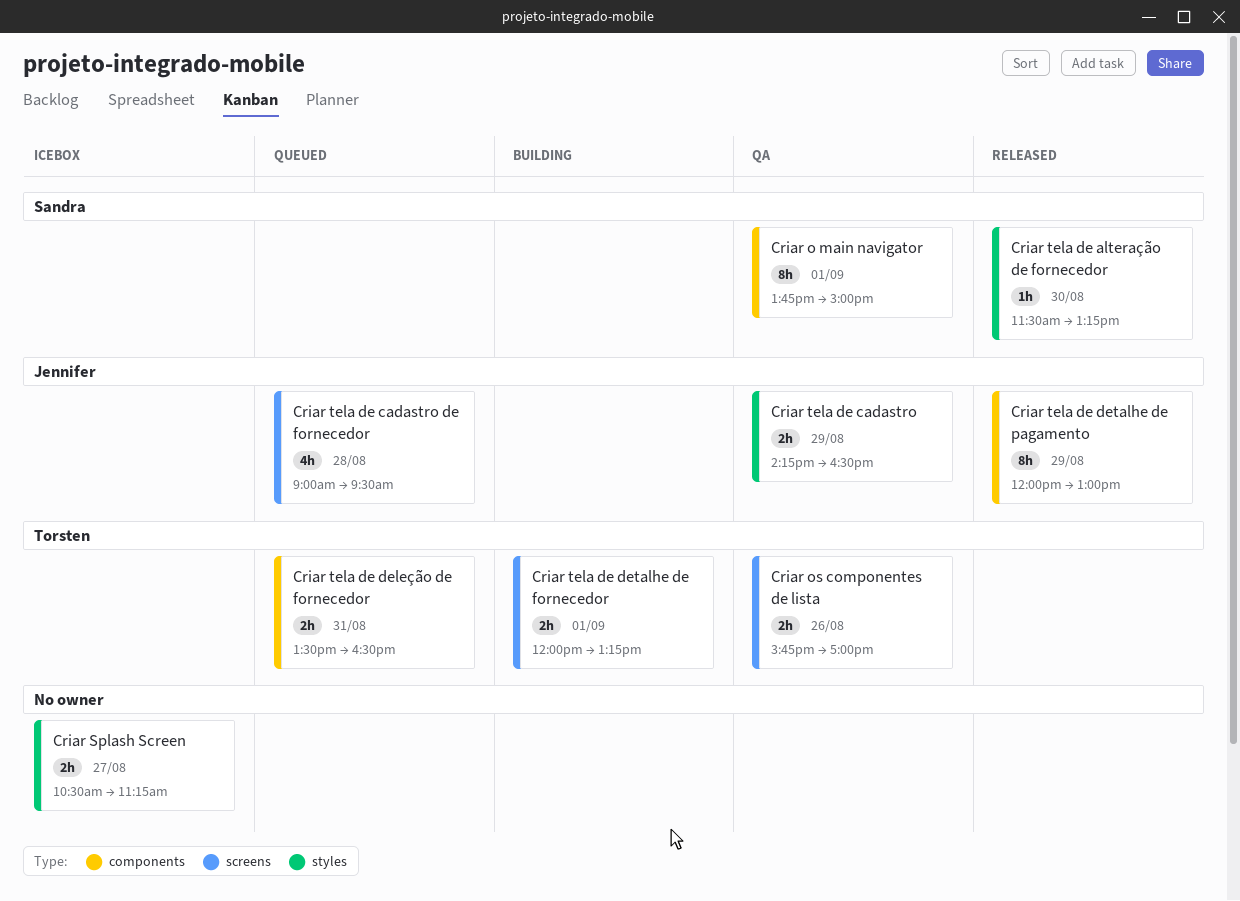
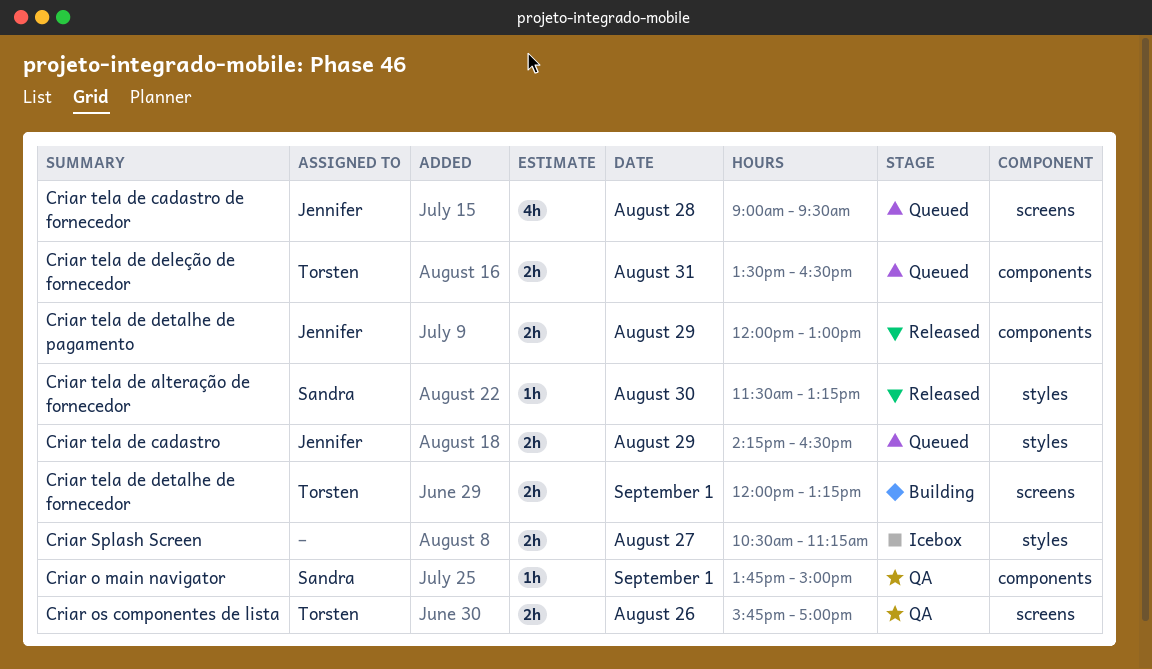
Criar o main navigator, estimate: 8h -> 1h
Criar tela de cadastro, status: QA -> Queued
Criar tela de detalhe de pagamento, estimate: 8h -> 2h

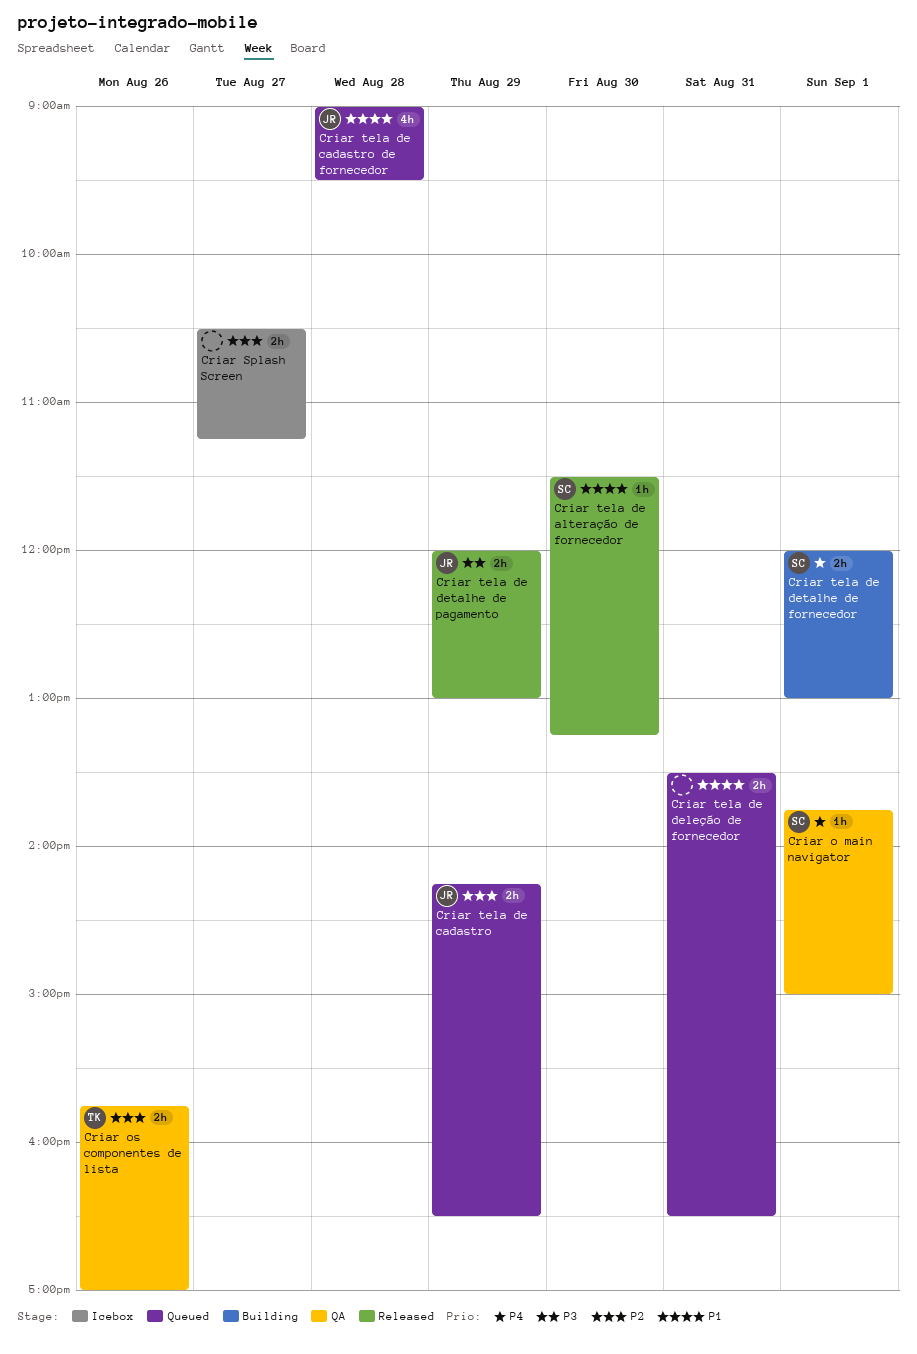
Criar tela de deleção de fornecedor, owner: Torsten -> none
Criar tela de detalhe de fornecedor, owner: Torsten -> Sandra
Criar tela de detalhe de fornecedor, ends: 13:15 -> 13:00

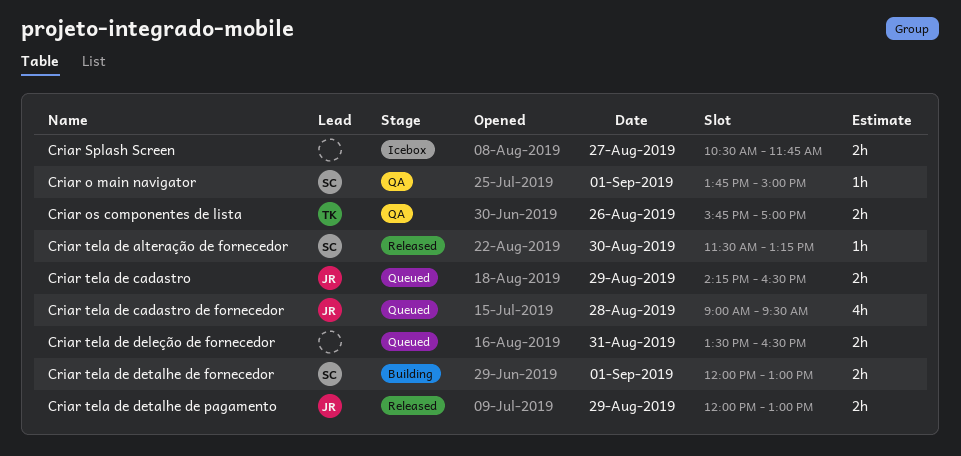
Criar Splash Screen, ends: 11:15 -> 11:45

